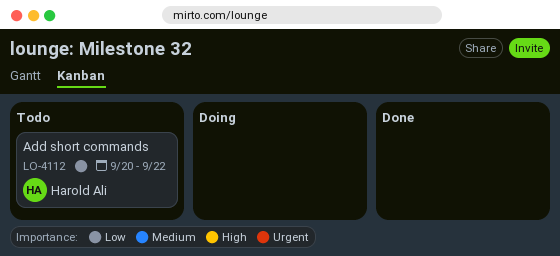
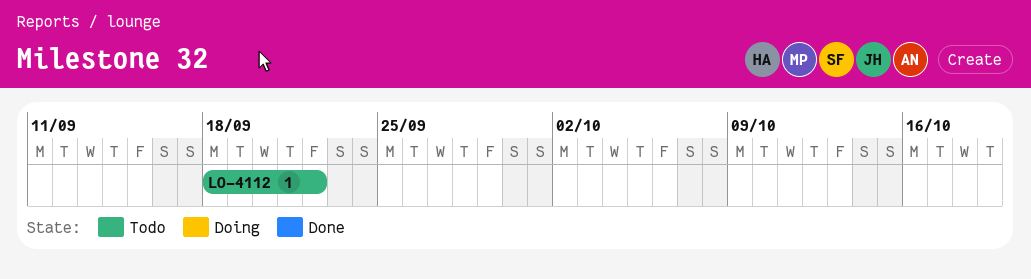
LO-4112, start: Sep 20 -> Sep 18

